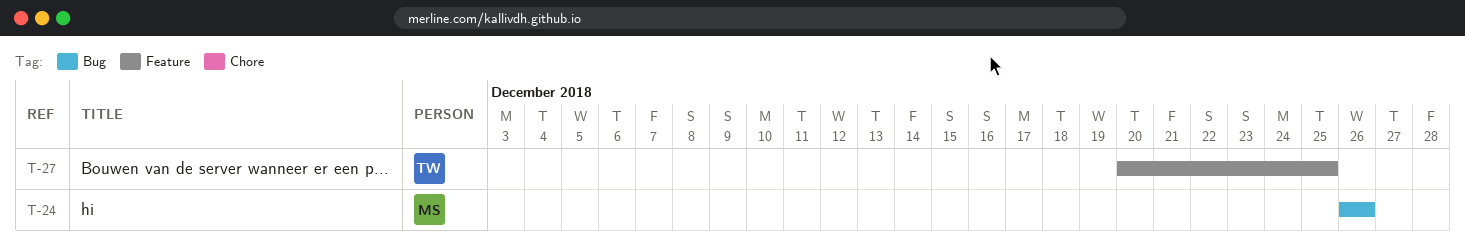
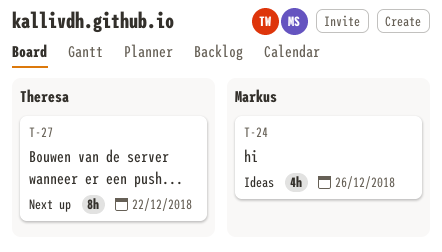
T-27, due: Dec 25 -> Dec 22

